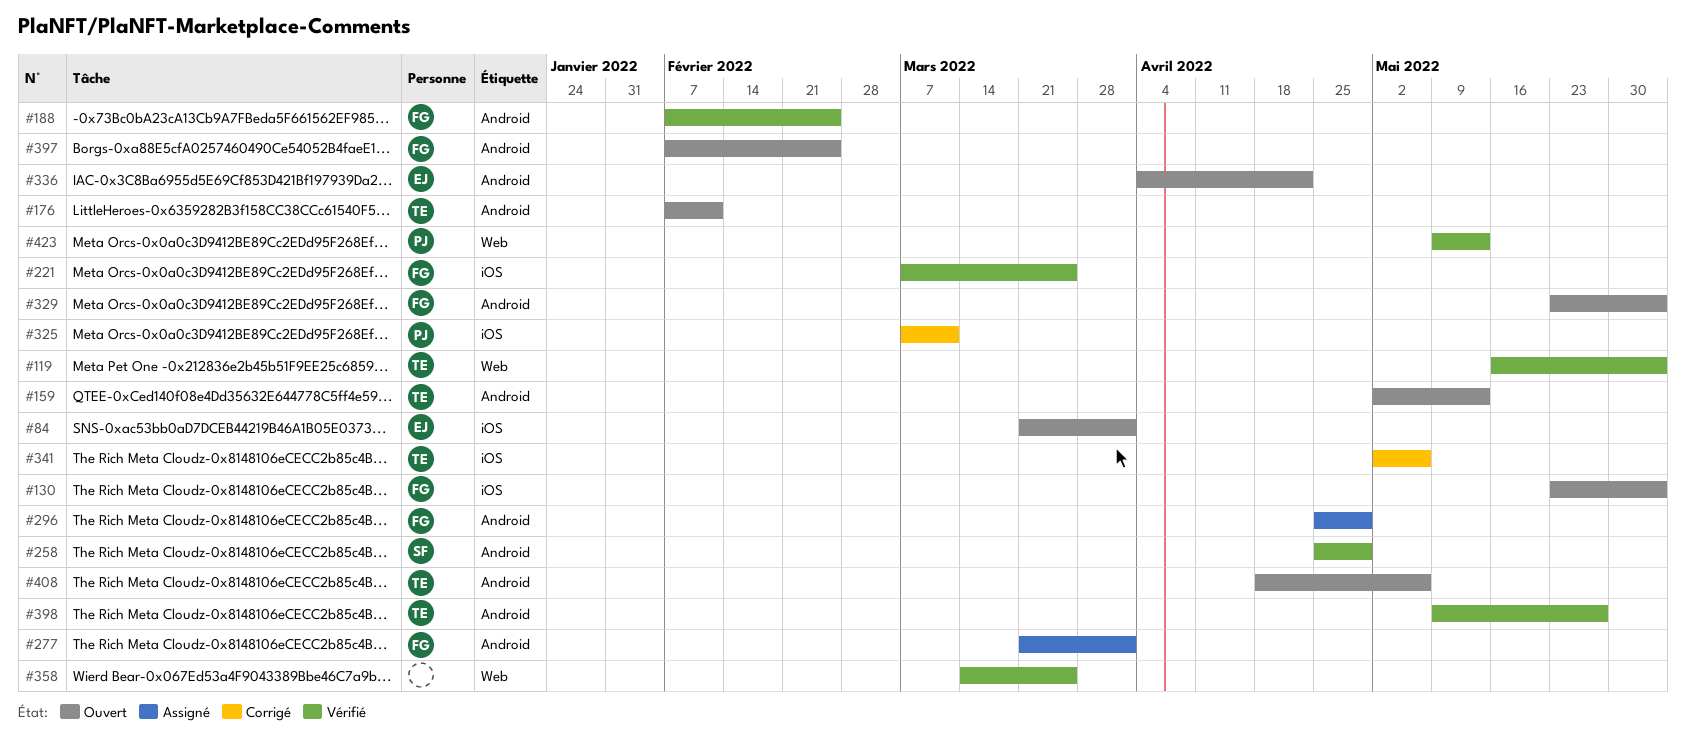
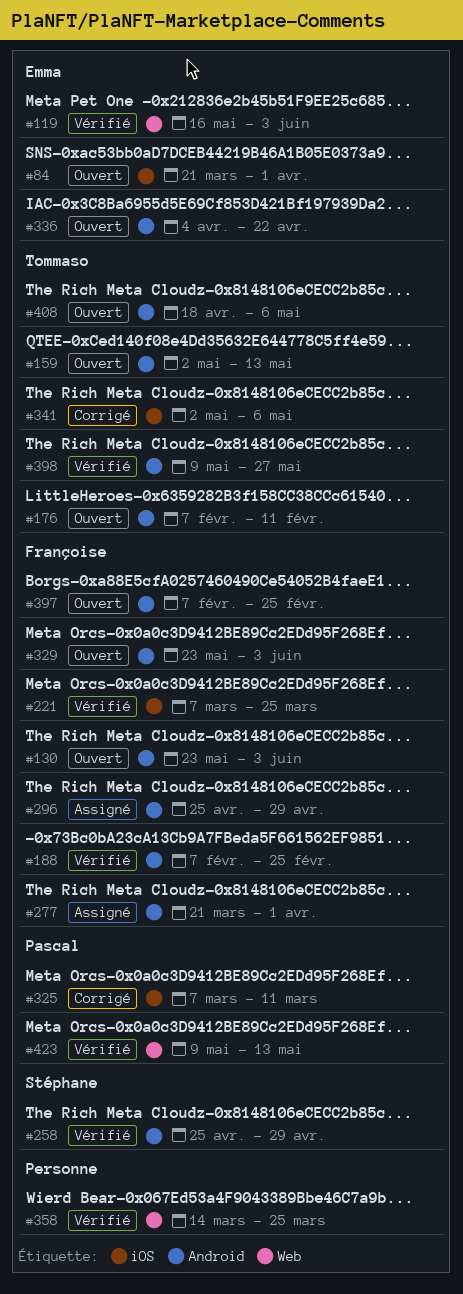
#119, owner: Tommaso -> Emma
#130, label: iOS -> Android

